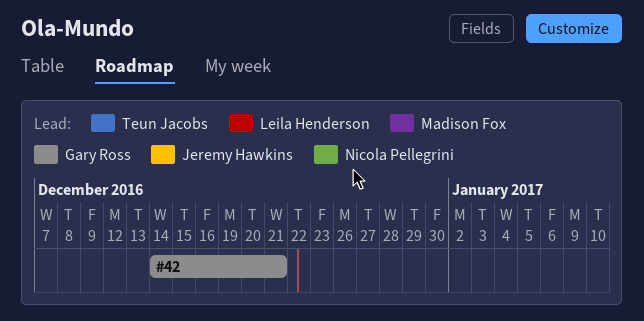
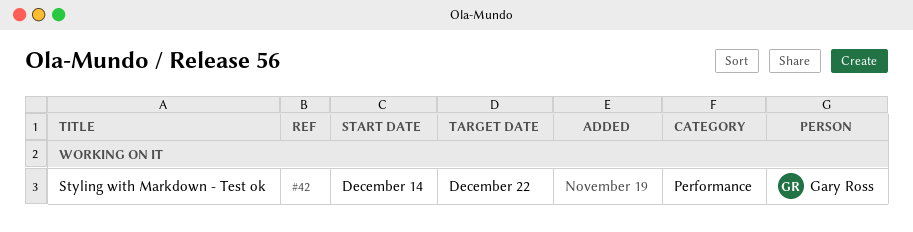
#42, due: Dec 21 -> Dec 22

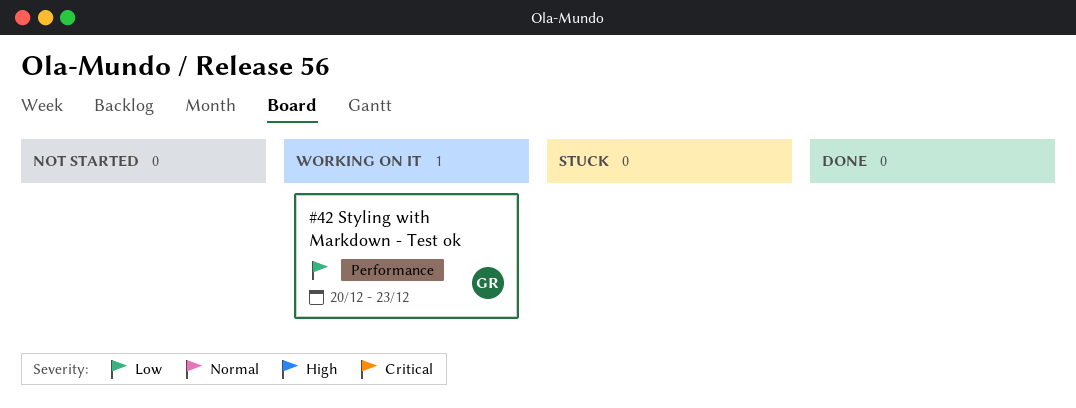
#42, start: Dec 14 -> Dec 20
#42, due: Dec 22 -> Dec 23

